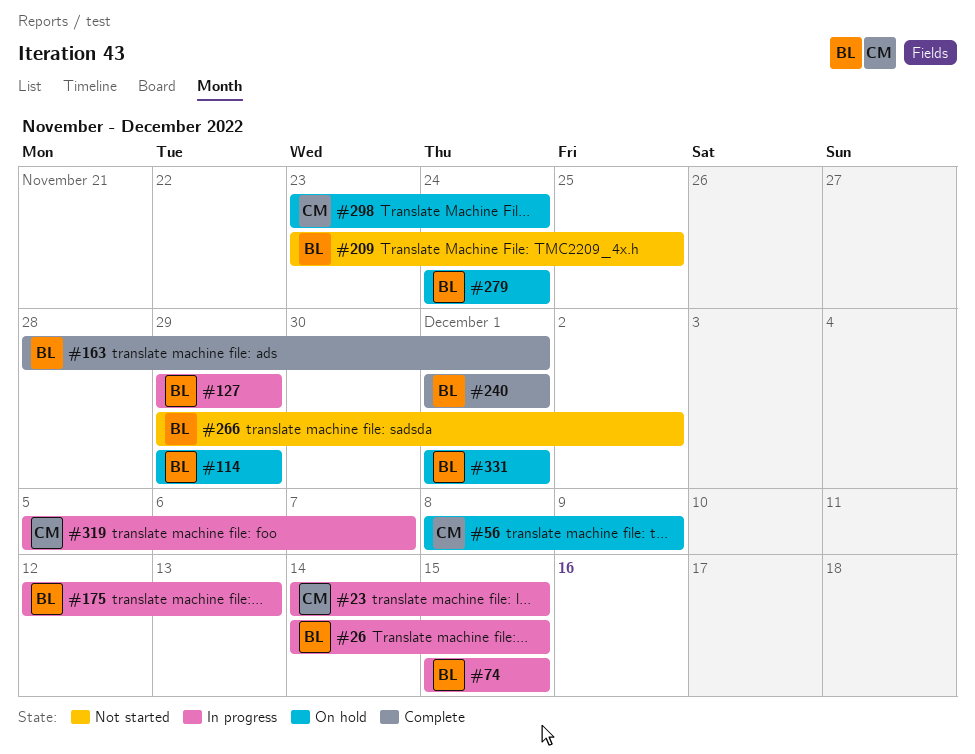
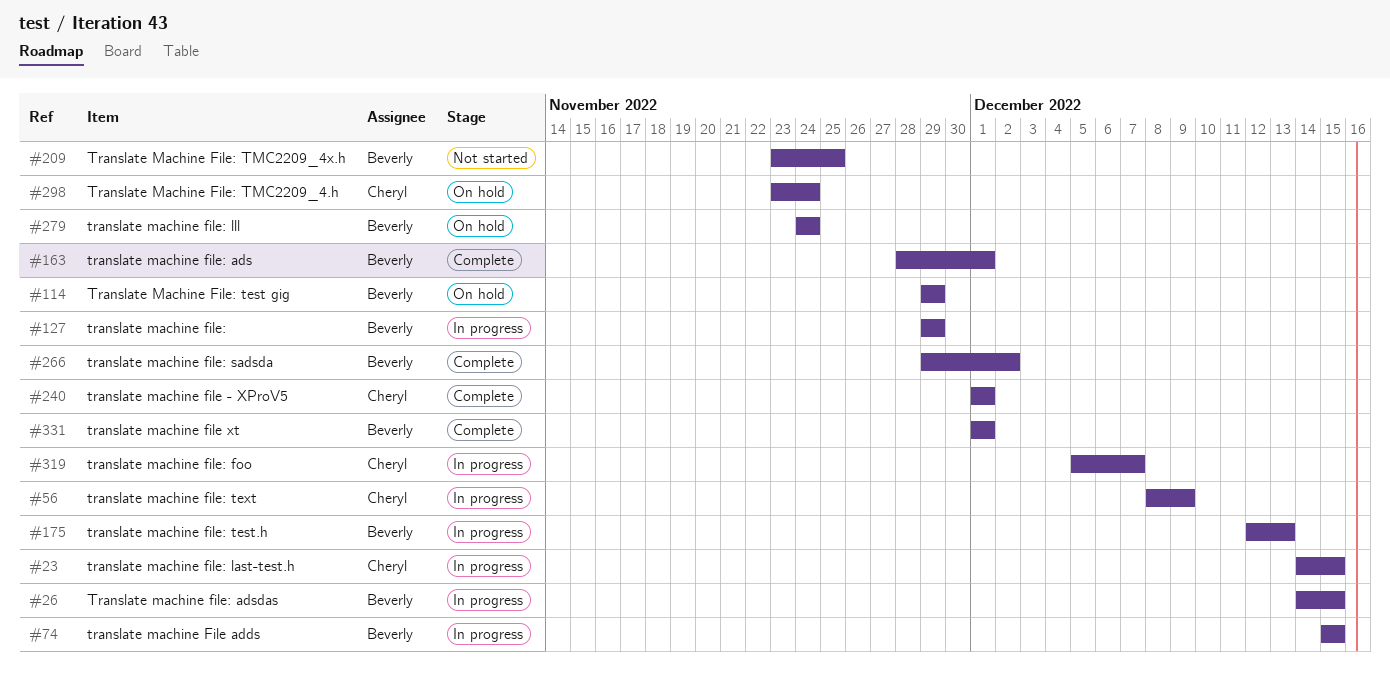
#56, status: On hold -> In progress
#240, owner: Beverly -> Cheryl
#266, status: Not started -> Complete
#331, status: On hold -> Complete

